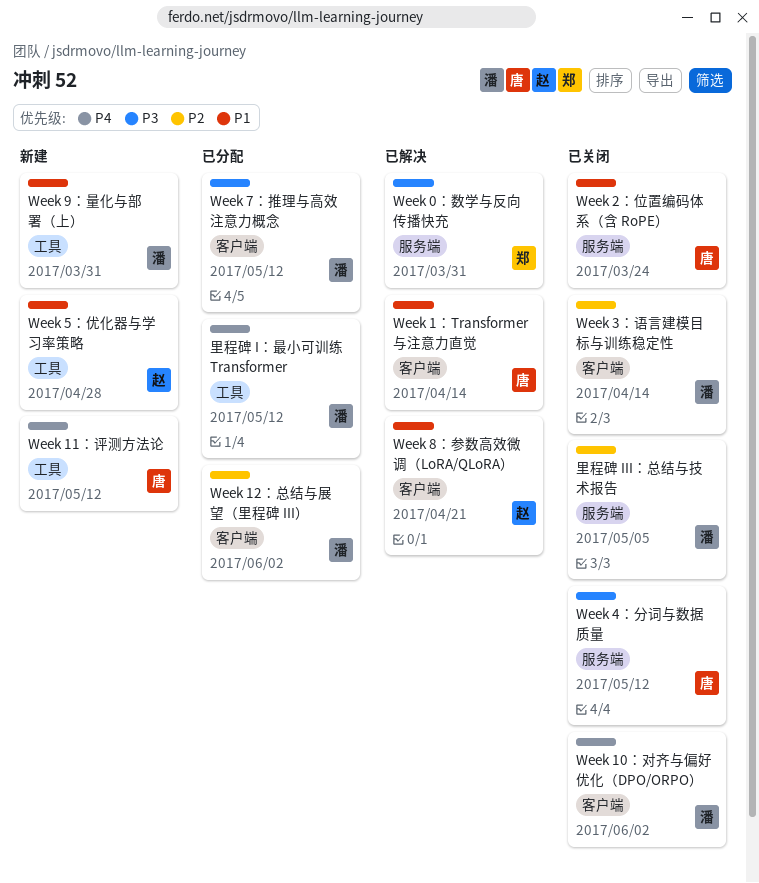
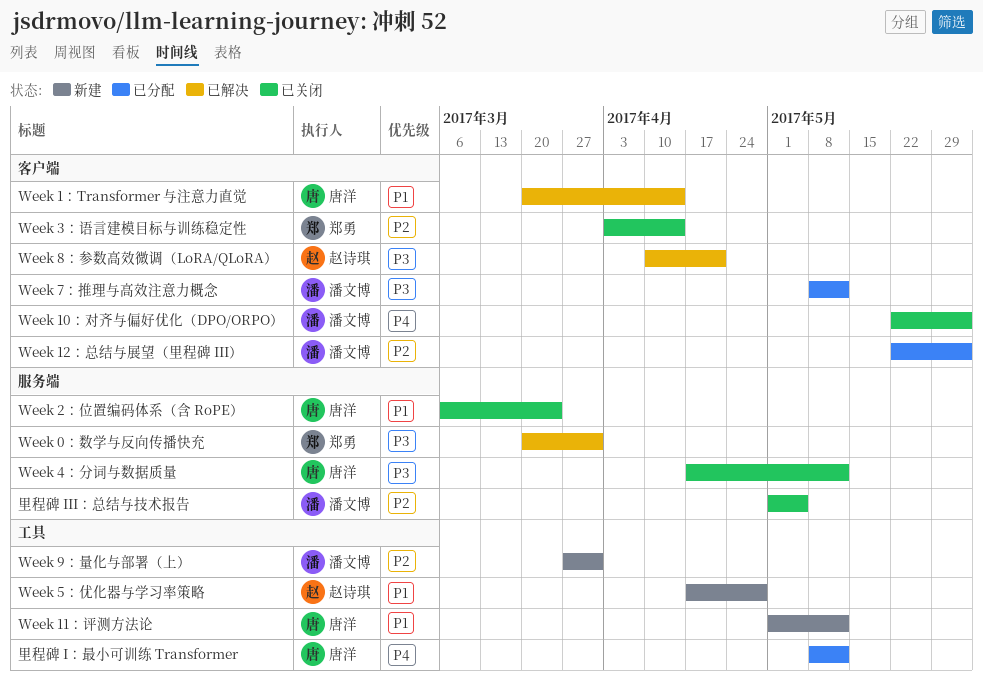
Week 11：评测方法论, priority: P4 -> P1
Week 3：语言建模目标与训练稳定性, owner: 潘文博 -> 郑勇
Week 8：参数高效微调（LoRA/QLoRA）, priority: P1 -> P3
Week 9：量化与部署（上）, priority: P1 -> P2
里程碑 I：最小可训练 Transformer, owner: 潘文博 -> 唐洋

